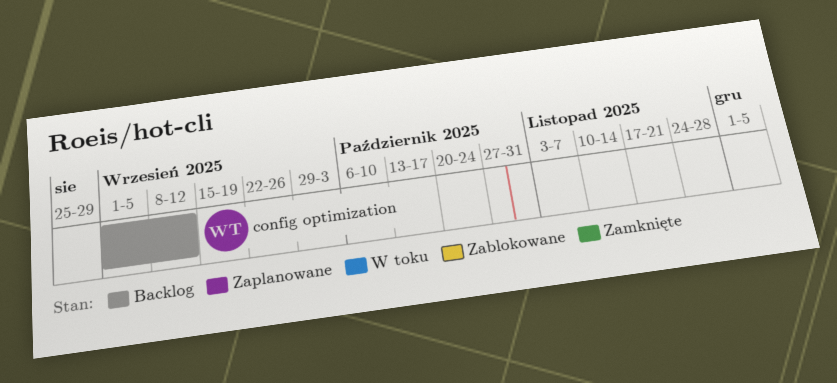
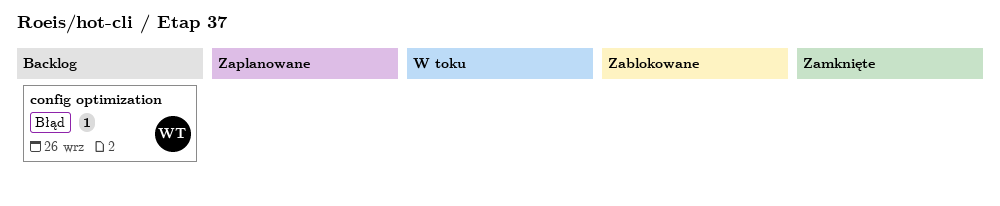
config optimization, due: Sep 12 -> Sep 26

